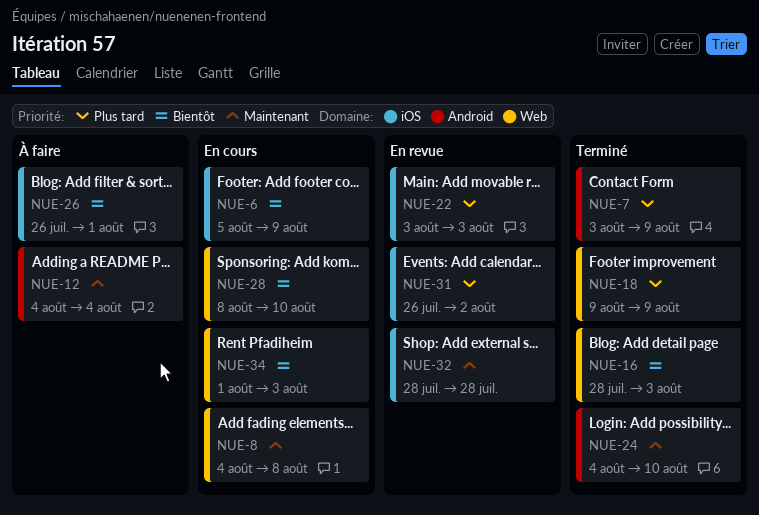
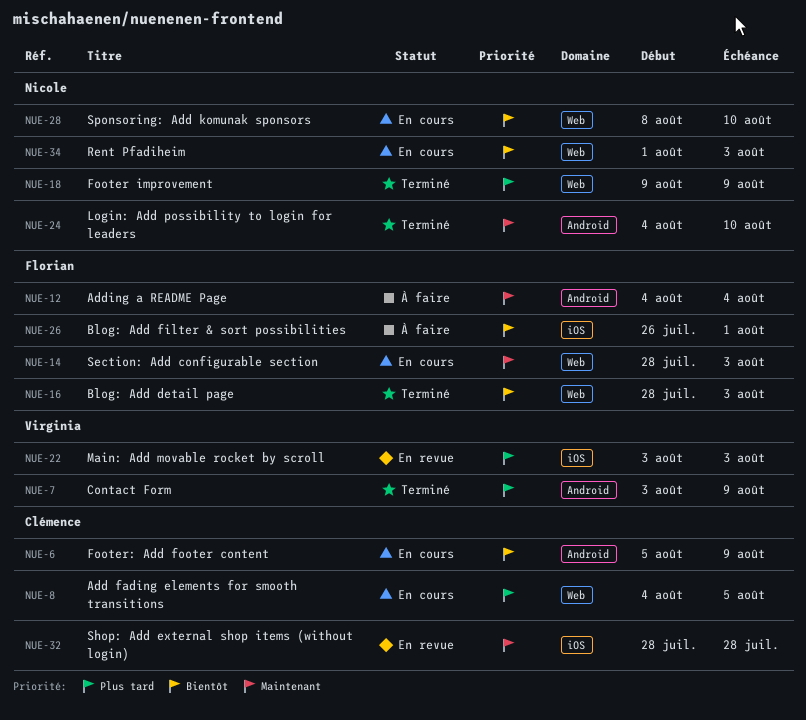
NUE-6, label: iOS -> Android
NUE-8, priority: Maintenant -> Plus tard
NUE-8, due: Aug 8 -> Aug 5
NUE-14: none -> present
NUE-31: present -> none

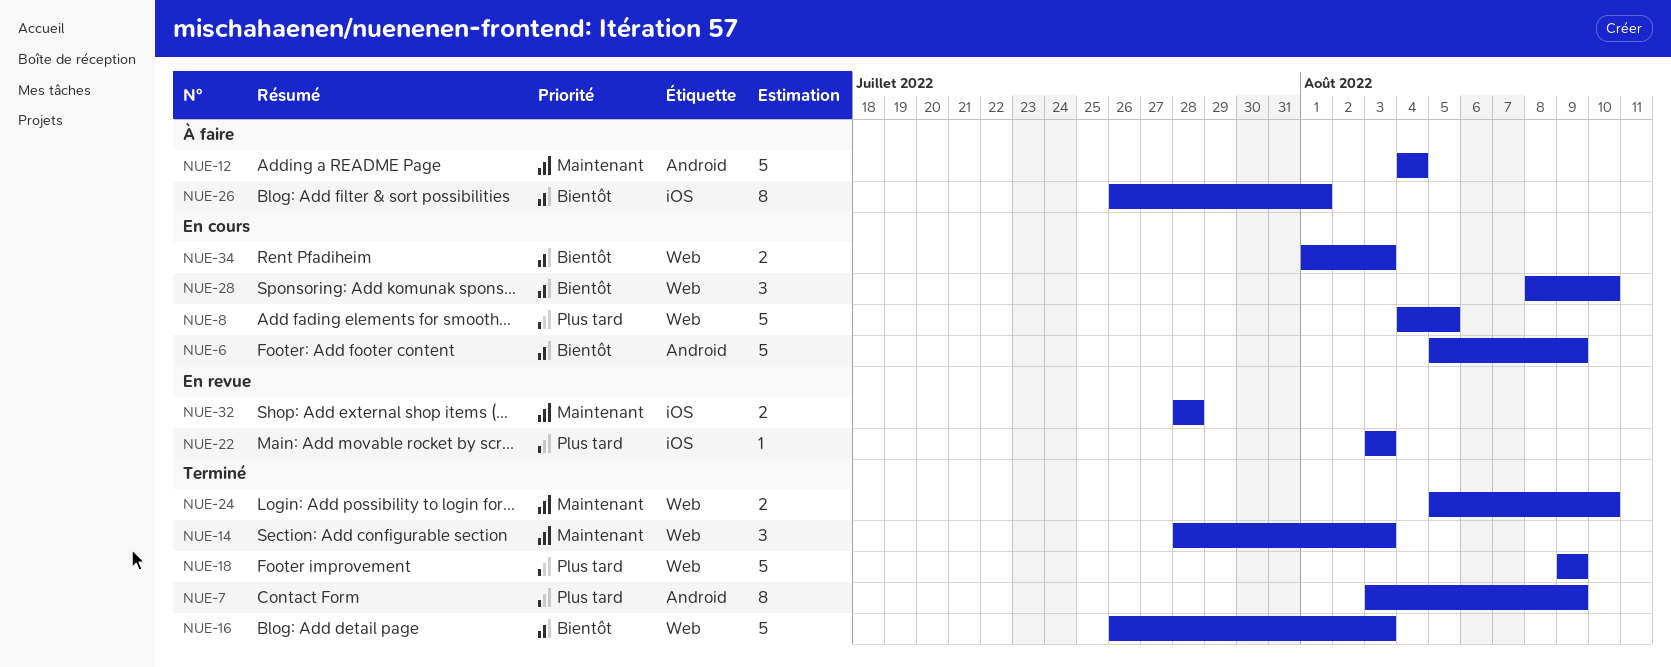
NUE-14, status: En cours -> Terminé
NUE-16, start: Jul 28 -> Jul 26
NUE-24, label: Android -> Web
NUE-24, start: Aug 4 -> Aug 5

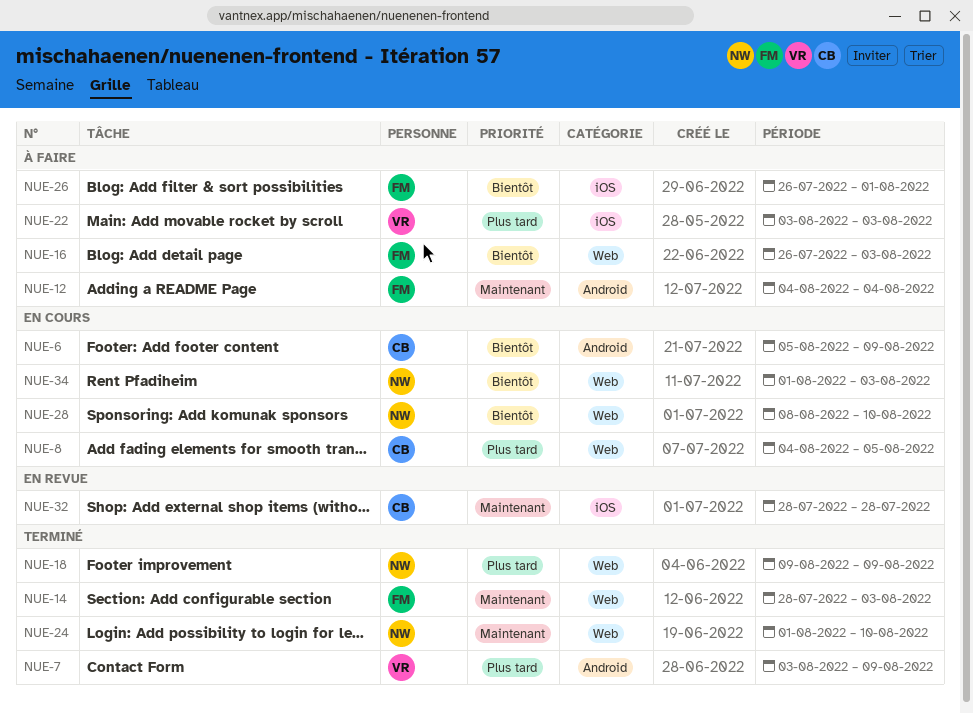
NUE-16, status: Terminé -> À faire
NUE-22, status: En revue -> À faire
NUE-24, start: Aug 5 -> Aug 1

